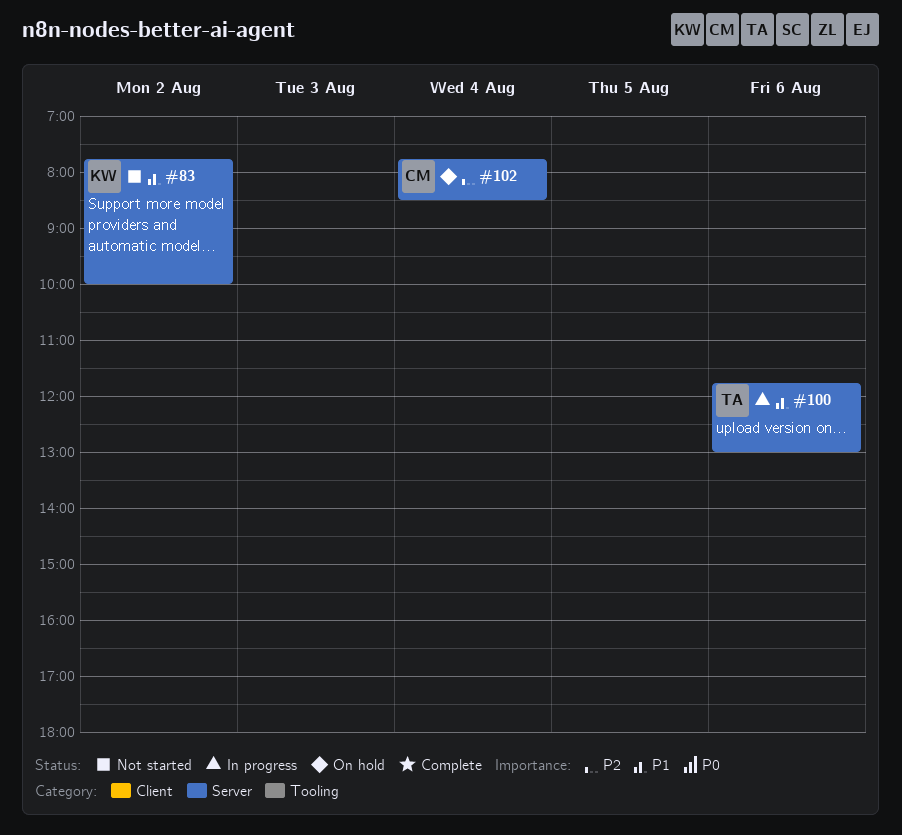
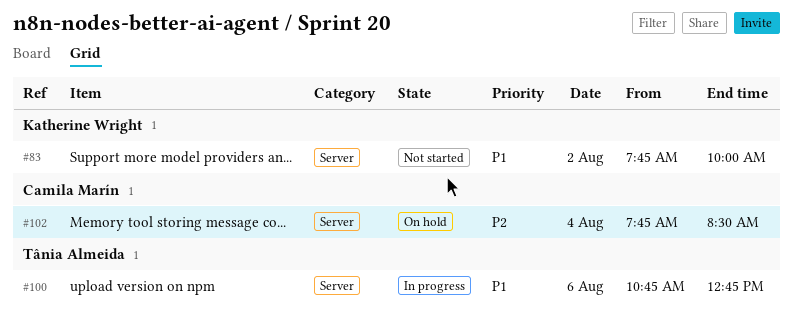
#100, begins: 11:45 -> 10:45
#100, ends: 13:00 -> 12:45

